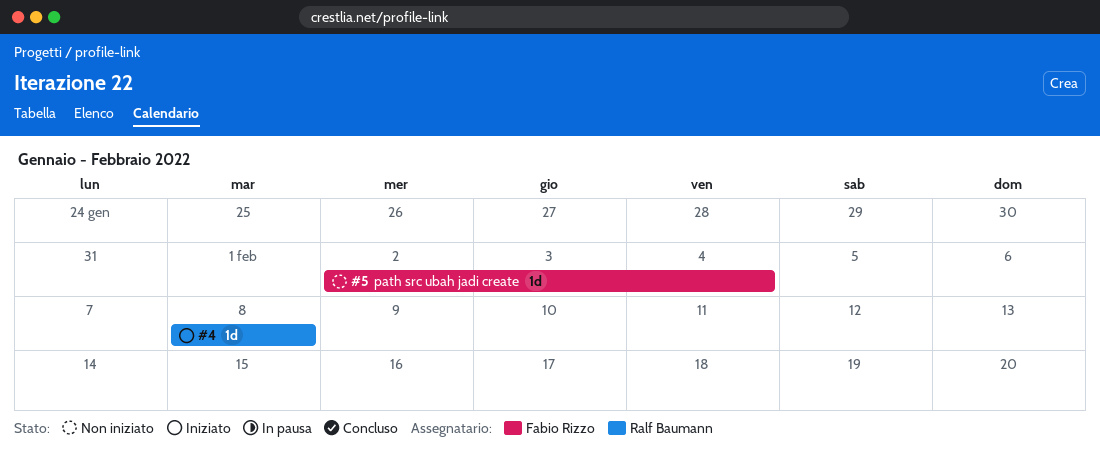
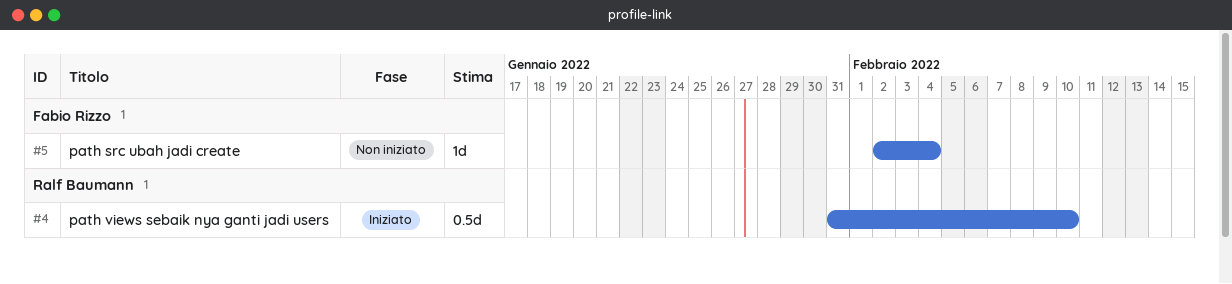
#4, estimate: 1d -> 0.5d
#4, start: Feb 8 -> Jan 31
#4, due: Feb 8 -> Feb 10

